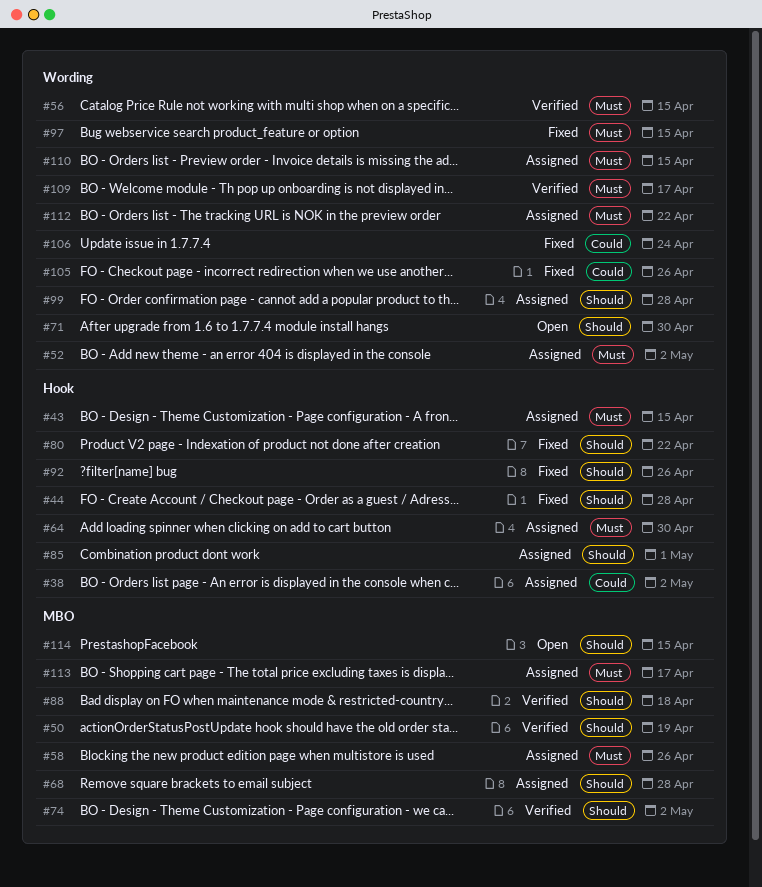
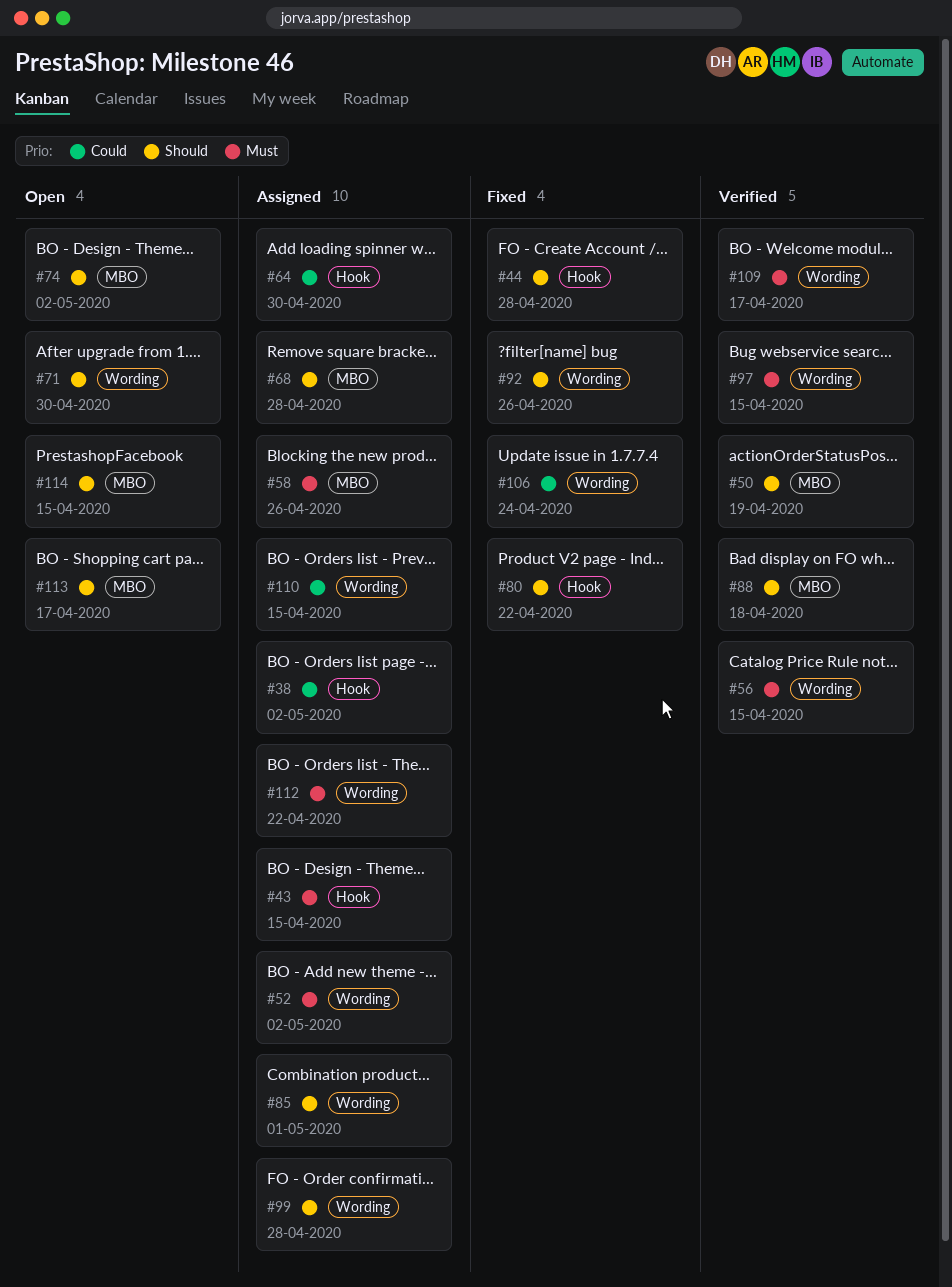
#64, priority: Must -> Could
#74, status: Verified -> Open
#85, label: Hook -> Wording
#92, label: Hook -> Wording
#97, status: Fixed -> Verified
#105: present -> none
#110, priority: Must -> Could
#113, status: Assigned -> Open
#113, priority: Must -> Should

